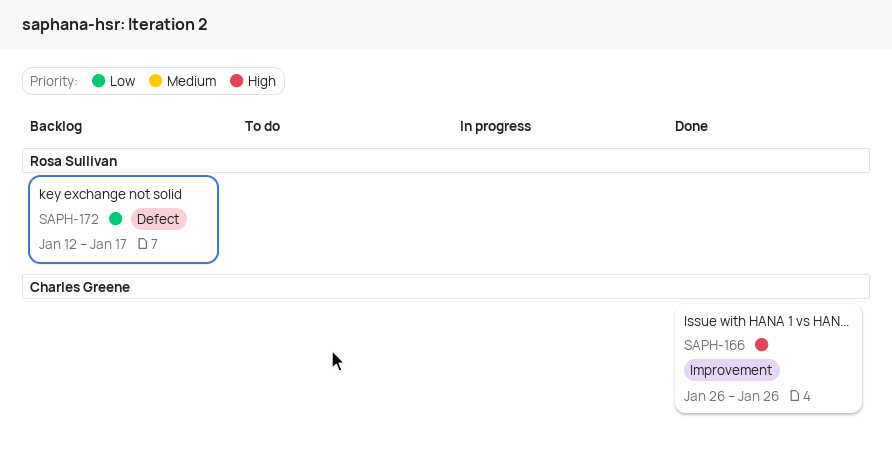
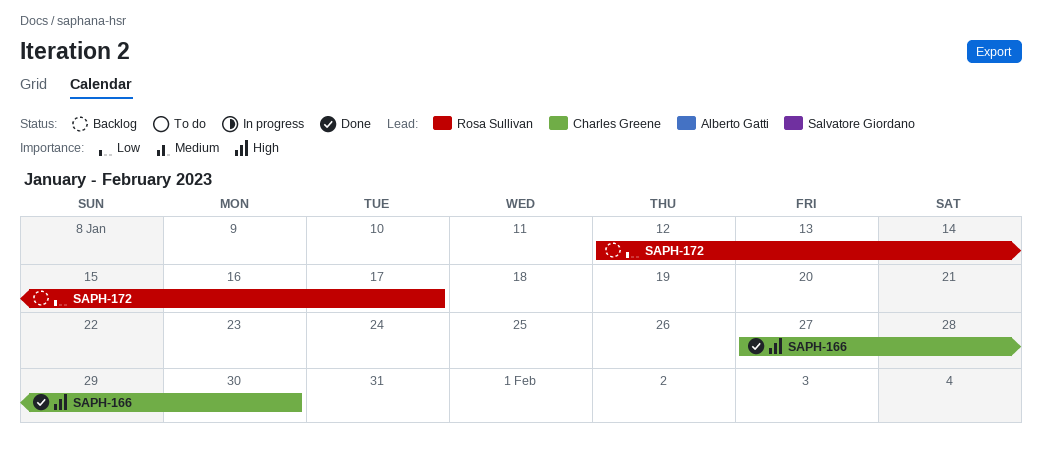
SAPH-166, start: Jan 26 -> Jan 27
SAPH-166, due: Jan 26 -> Jan 30

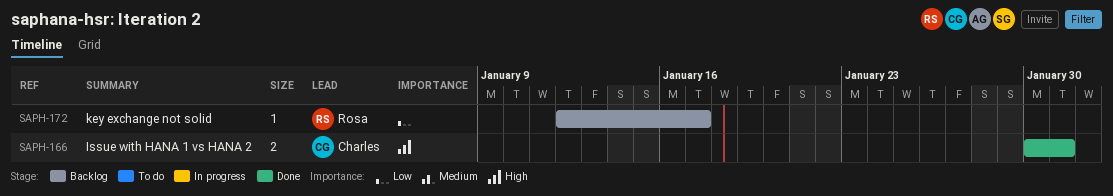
SAPH-166, start: Jan 27 -> Jan 30
SAPH-166, due: Jan 30 -> Jan 31

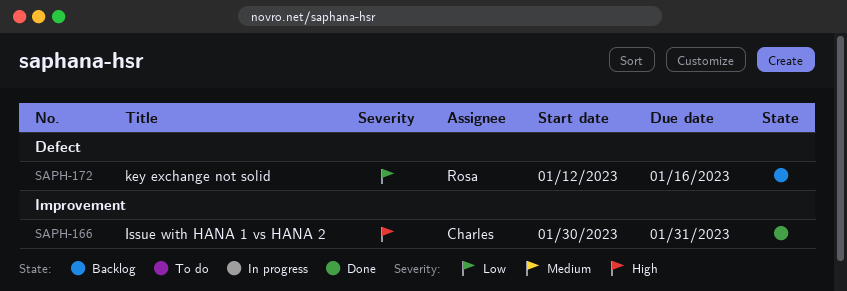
SAPH-172, due: Jan 17 -> Jan 16

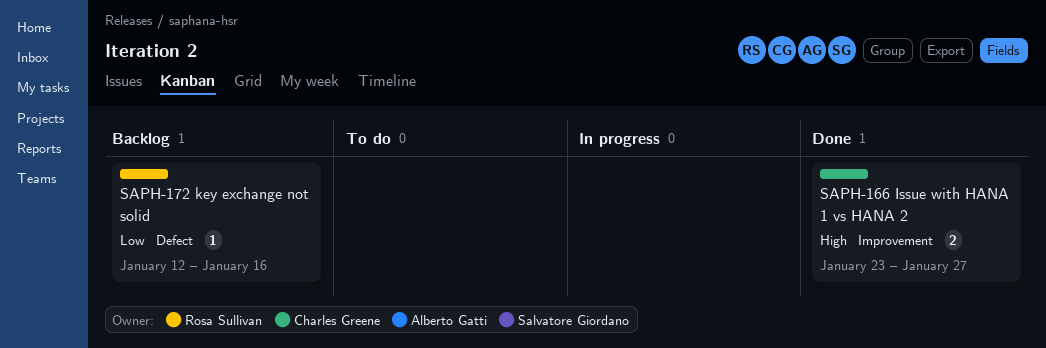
SAPH-166, start: Jan 30 -> Jan 23
SAPH-166, due: Jan 31 -> Jan 27

